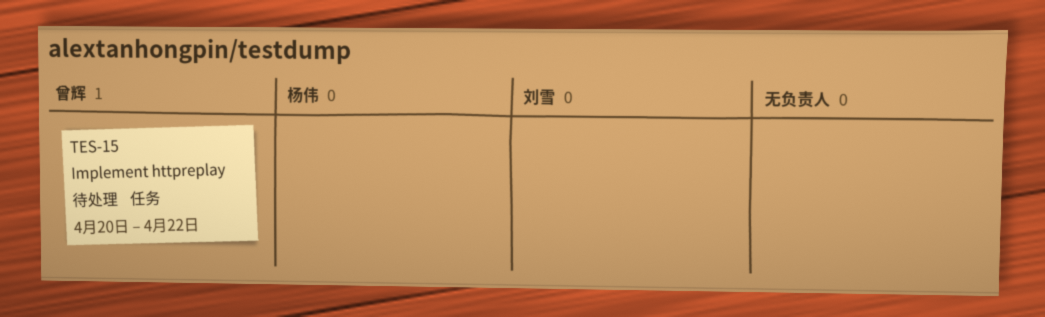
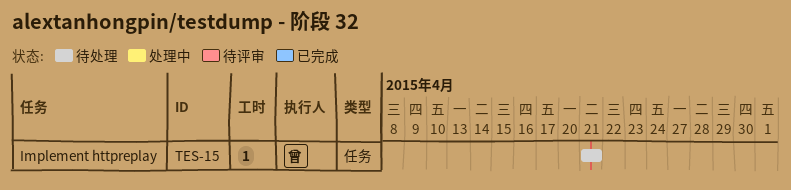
TES-15, start: Apr 20 -> Apr 21
TES-15, due: Apr 22 -> Apr 21

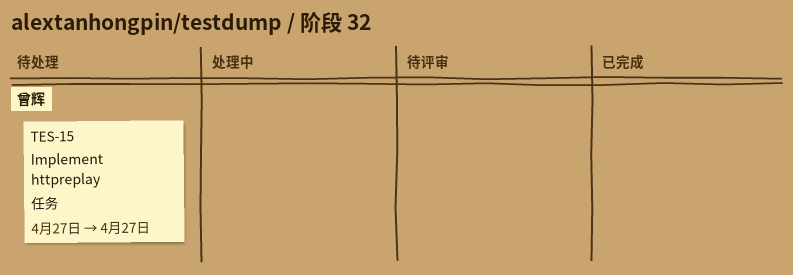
TES-15, start: Apr 21 -> Apr 27
TES-15, due: Apr 21 -> Apr 27

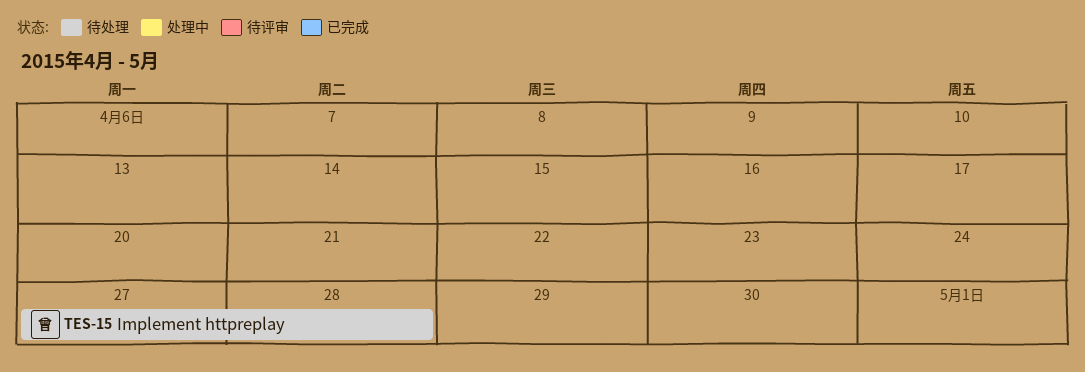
TES-15, due: Apr 27 -> Apr 28

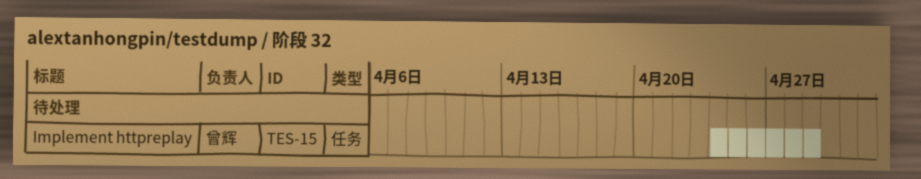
TES-15, start: Apr 27 -> Apr 24
TES-15, due: Apr 28 -> Apr 29

